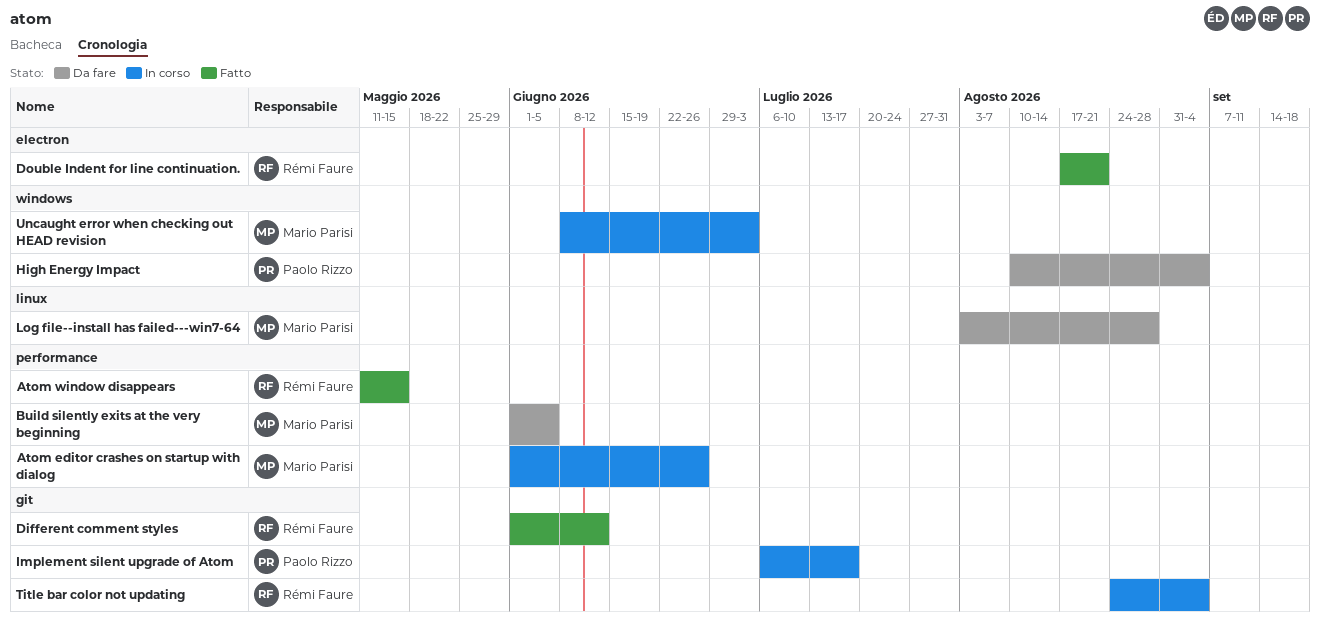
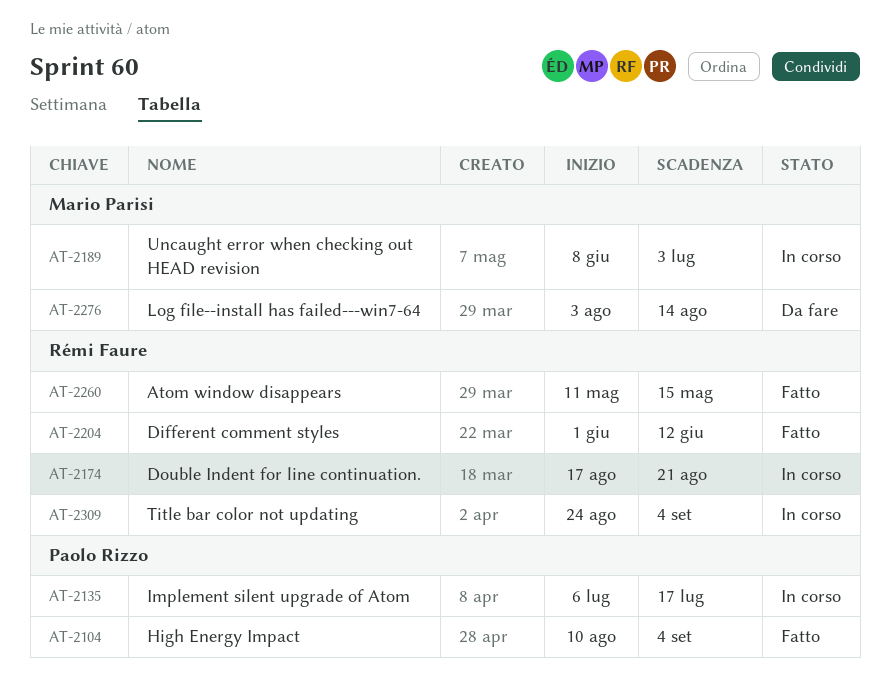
Atom editor crashes on startup with dialog: present -> none
Build silently exits at the very beginning: present -> none
Double Indent for line continuation., status: Fatto -> In corso
High Energy Impact, status: Da fare -> Fatto
Log file--install has failed---win7-64, due: Aug 28 -> Aug 14

